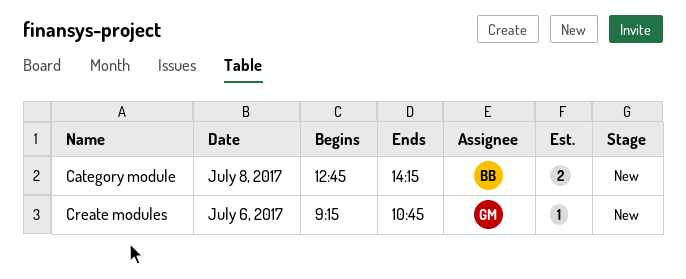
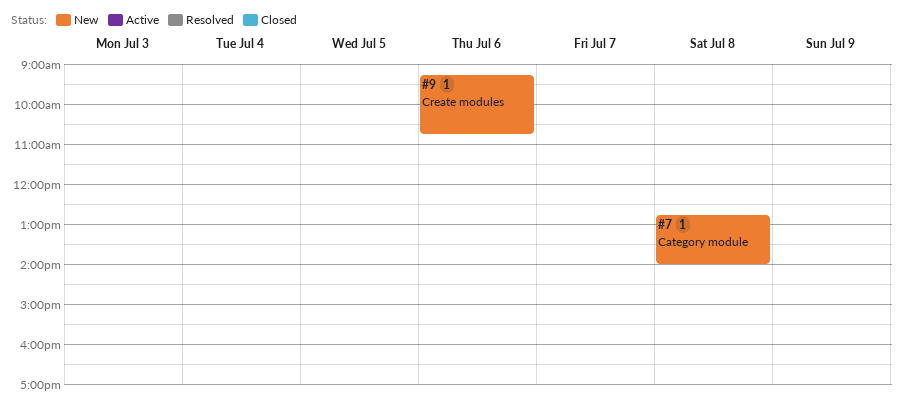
Category module, estimate: 2 -> 1
Category module, ends: 14:15 -> 14:00

